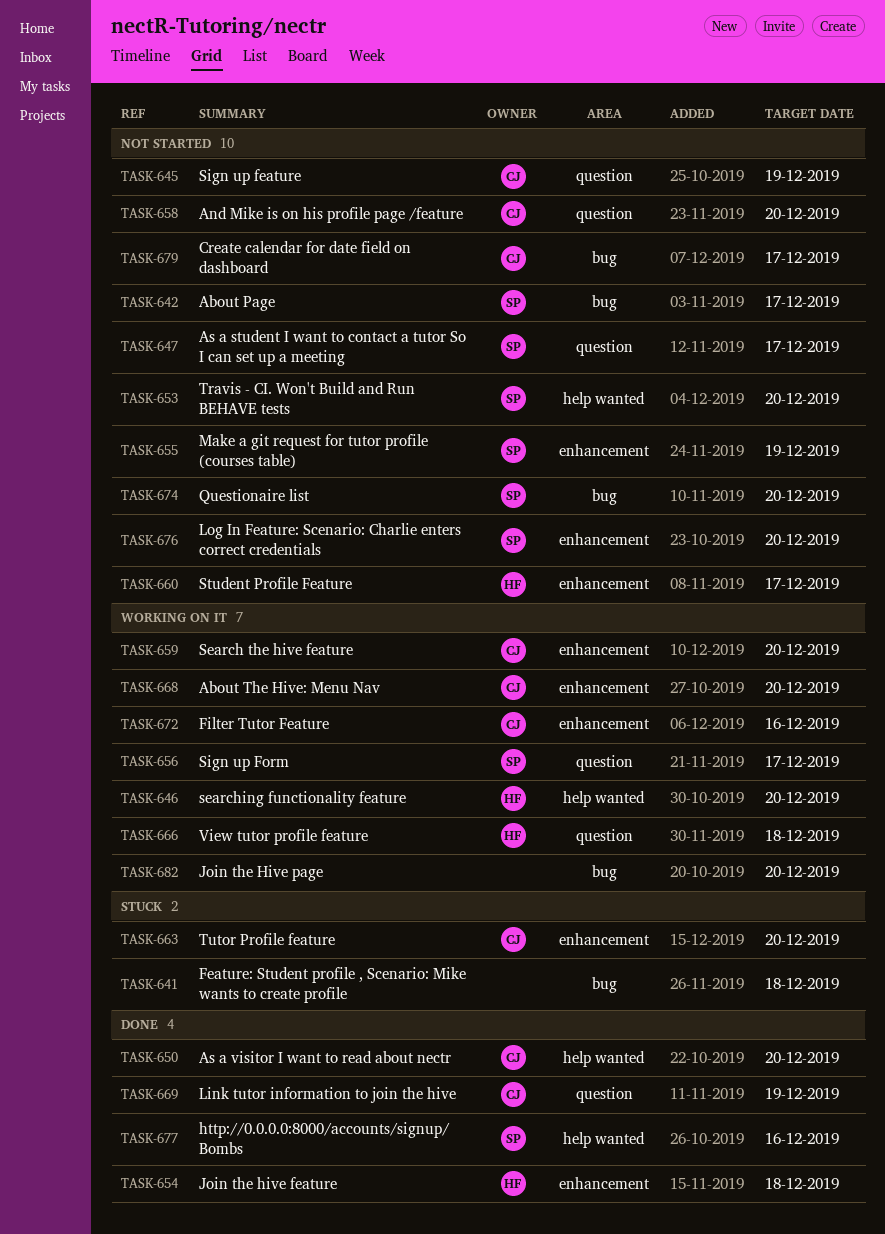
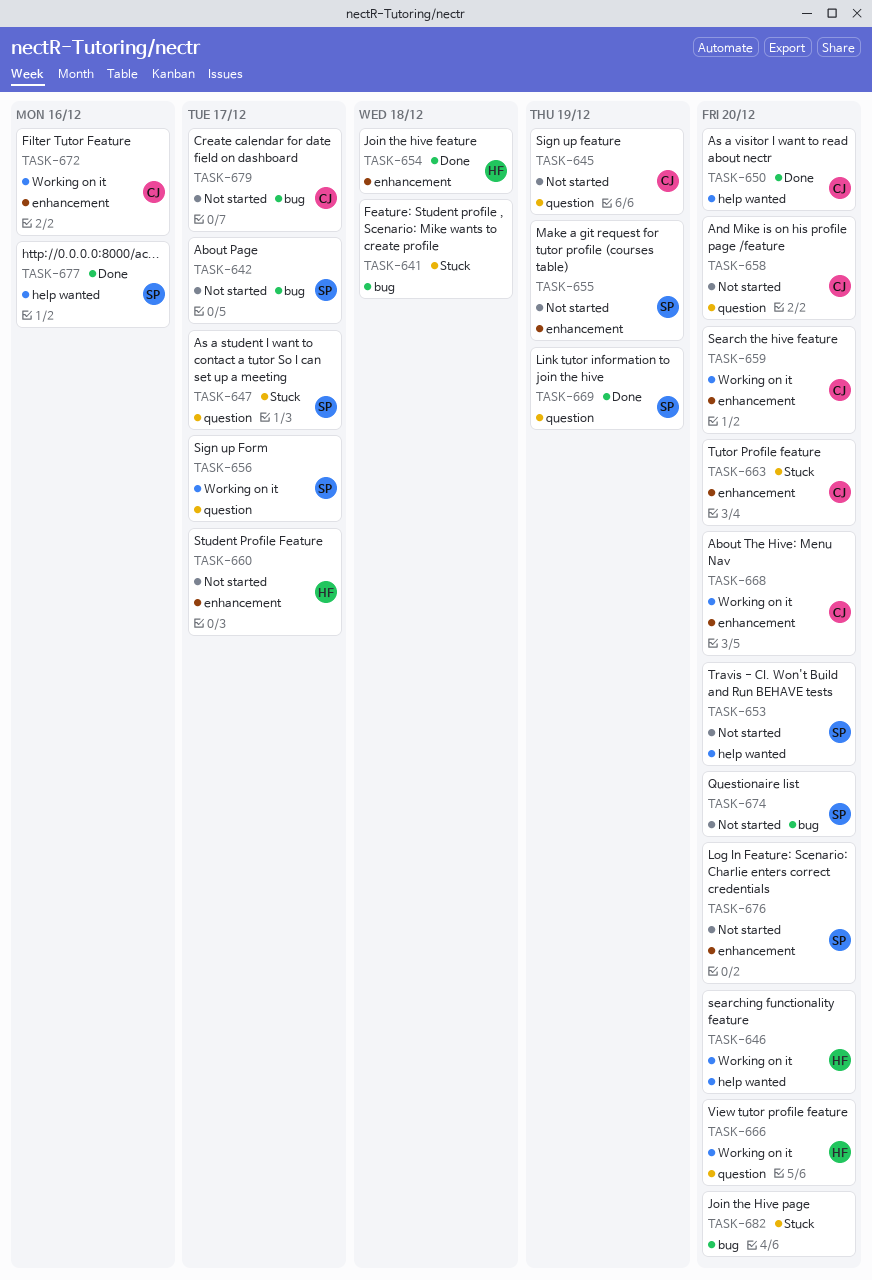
TASK-647, status: Not started -> Stuck
TASK-666, due: Dec 18 -> Dec 20
TASK-669, owner: CJ -> SP
TASK-682, status: Working on it -> Stuck

